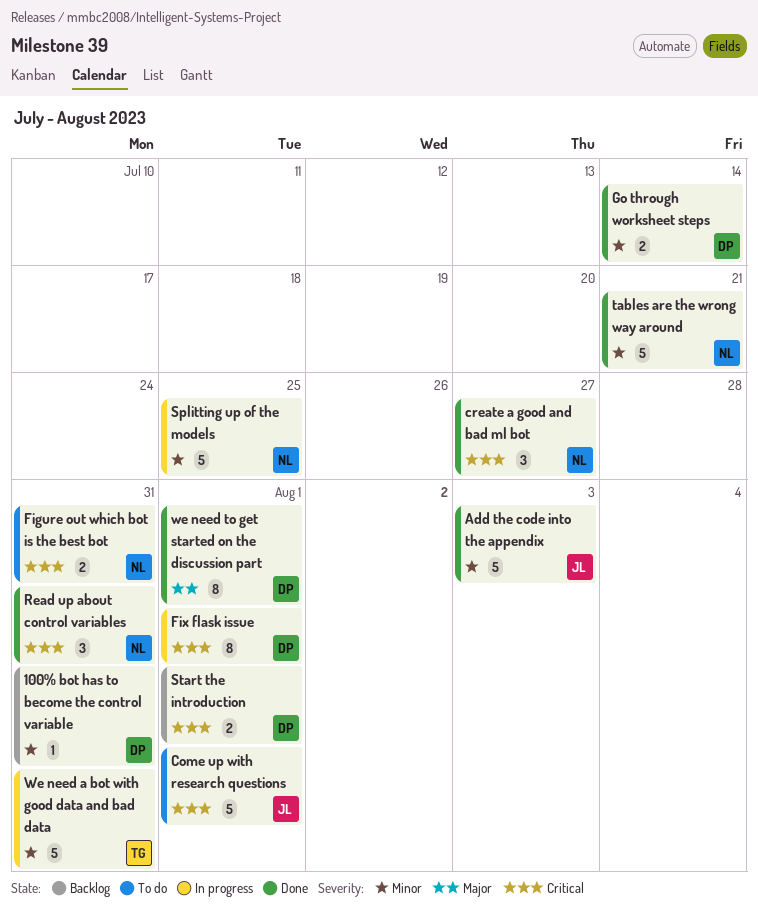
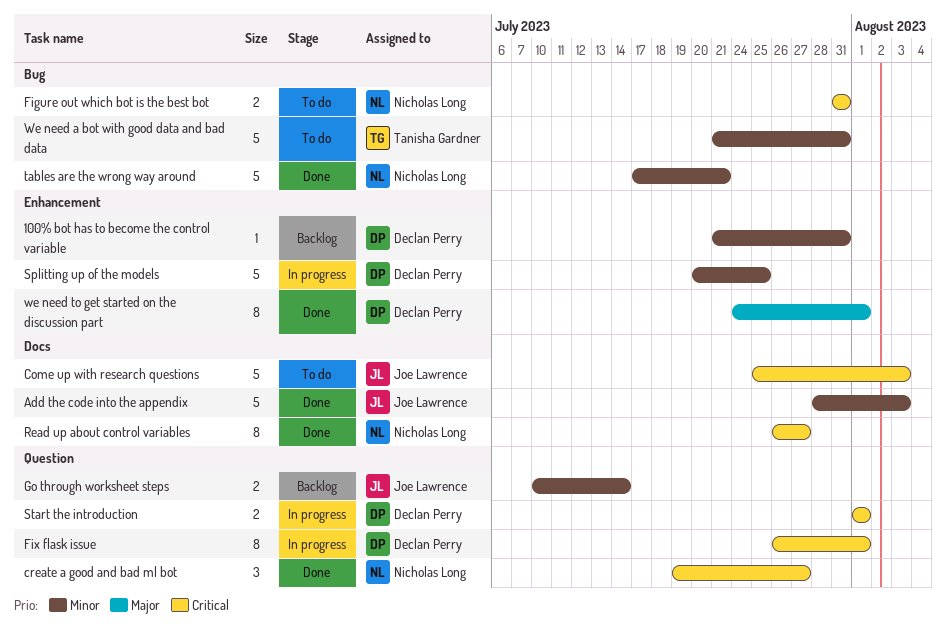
Come up with research questions, due: Aug 1 -> Aug 3
Go through worksheet steps, status: Done -> Backlog
Go through worksheet steps, owner: Declan Perry -> Joe Lawrence
Read up about control variables, estimate: 3 -> 8
Read up about control variables, due: Jul 31 -> Jul 27
Splitting up of the models, owner: Nicholas Long -> Declan Perry
Start the introduction, status: Backlog -> In progress
We need a bot with good data and bad data, status: In progress -> To do

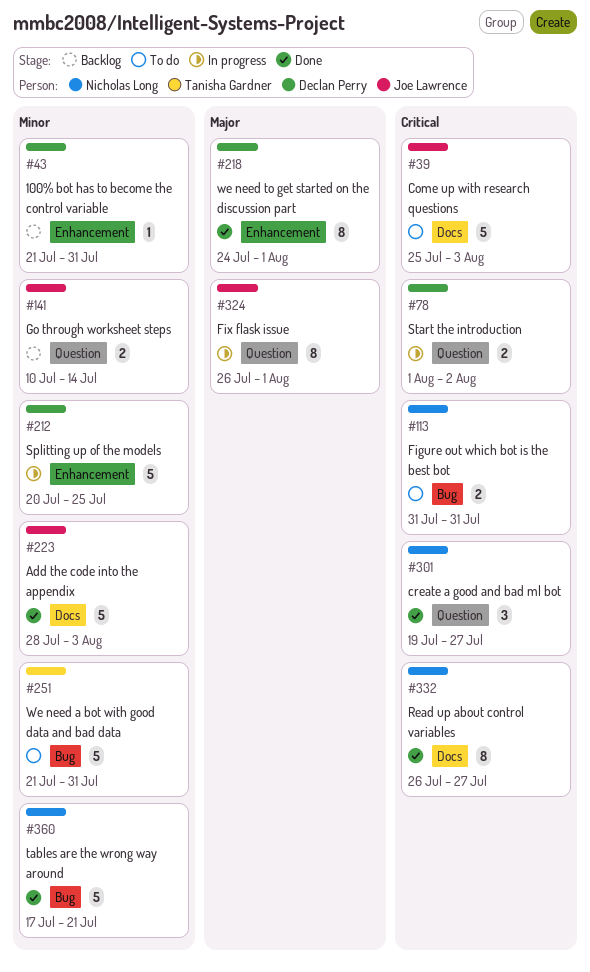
Fix flask issue, owner: Declan Perry -> Joe Lawrence
Fix flask issue, priority: Critical -> Major
Start the introduction, due: Aug 1 -> Aug 2

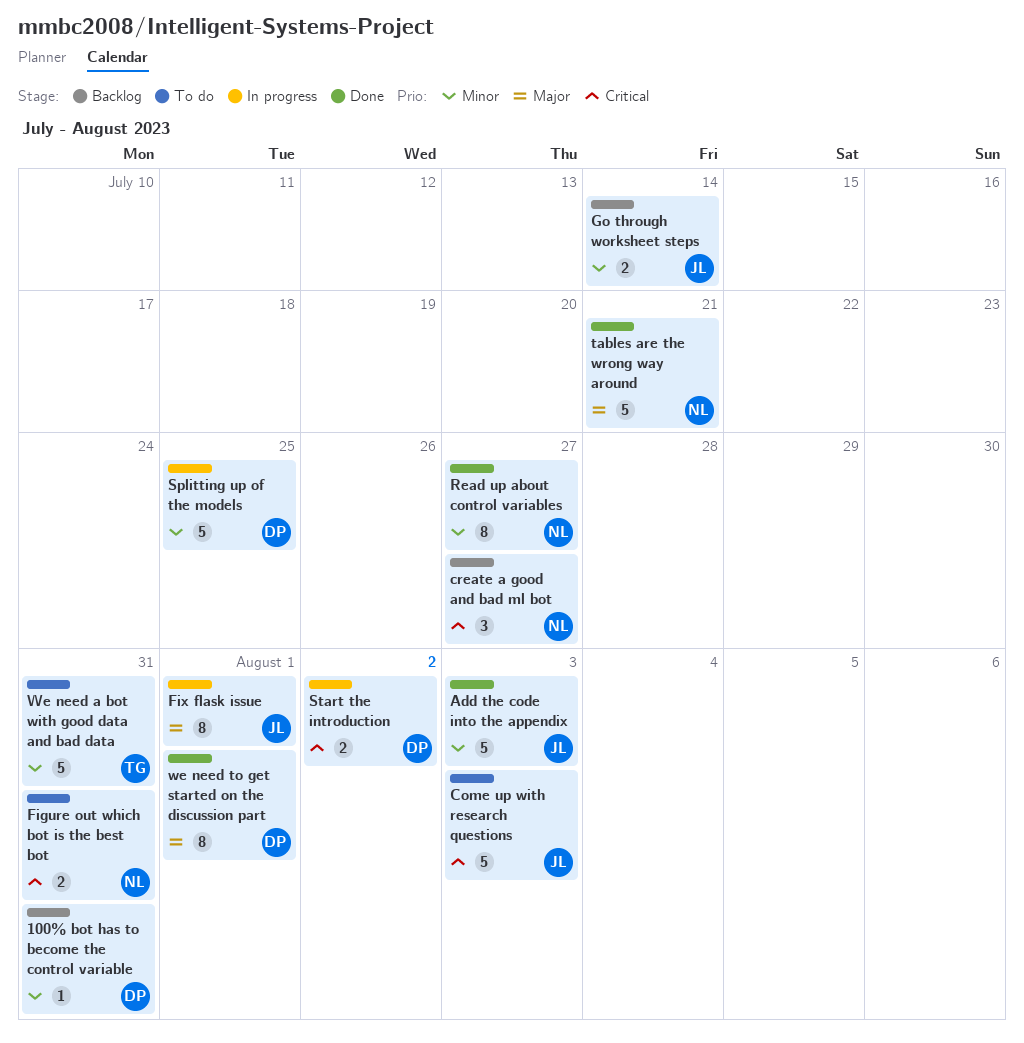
create a good and bad ml bot, status: Done -> Backlog
Read up about control variables, priority: Critical -> Minor
tables are the wrong way around, priority: Minor -> Major

